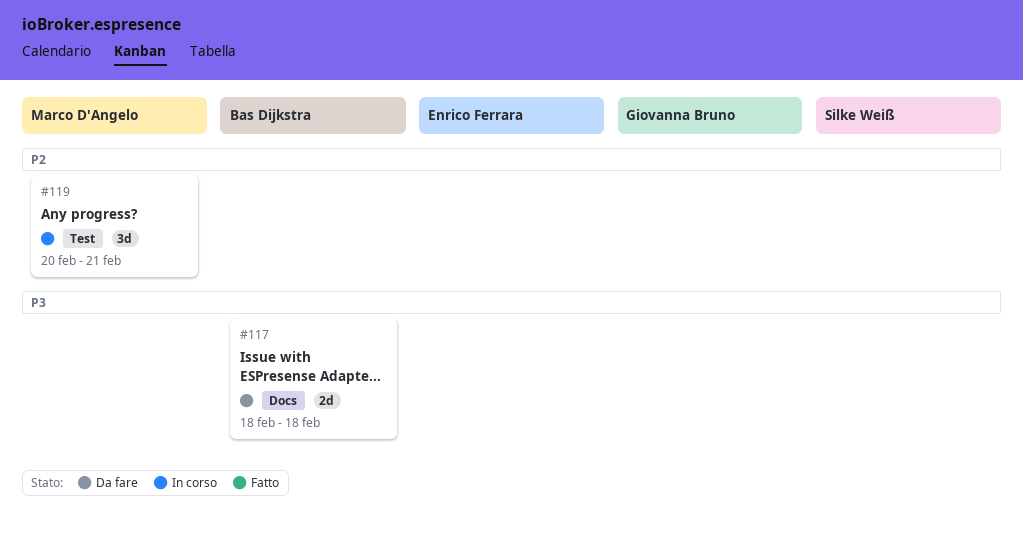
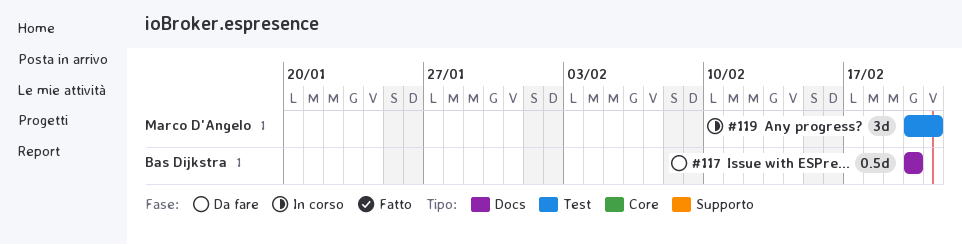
#117, estimate: 2d -> 0.5d
#117, start: Feb 18 -> Feb 20
#117, due: Feb 18 -> Feb 20

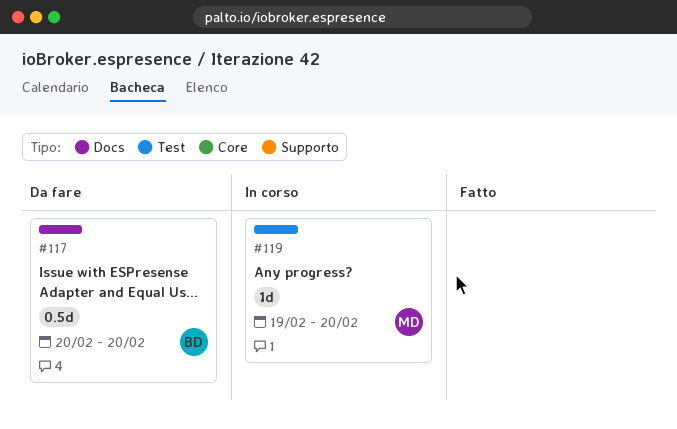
#119, estimate: 3d -> 1d
#119, start: Feb 20 -> Feb 19
#119, due: Feb 21 -> Feb 20

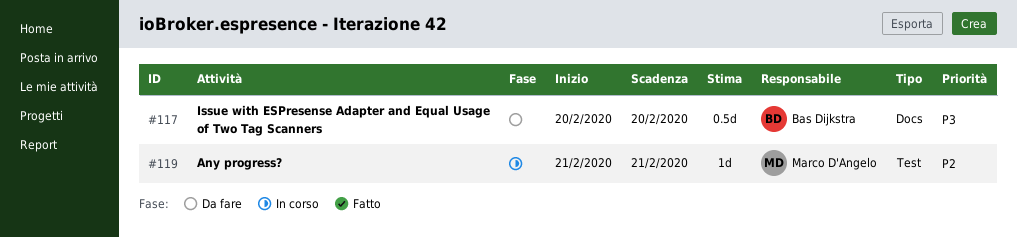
#119, start: Feb 19 -> Feb 21
#119, due: Feb 20 -> Feb 21

